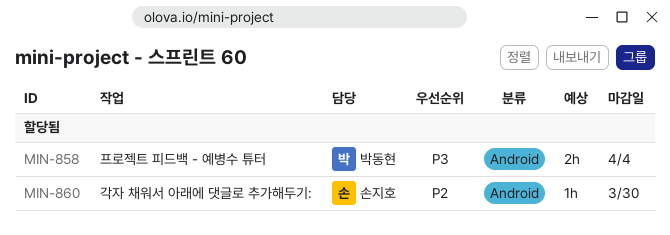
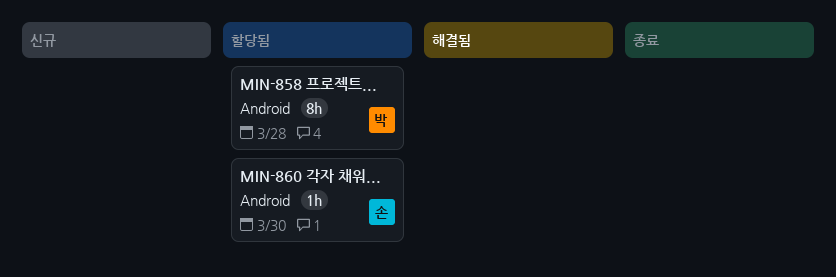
MIN-858, estimate: 2h -> 8h
MIN-858, due: Apr 4 -> Mar 28

